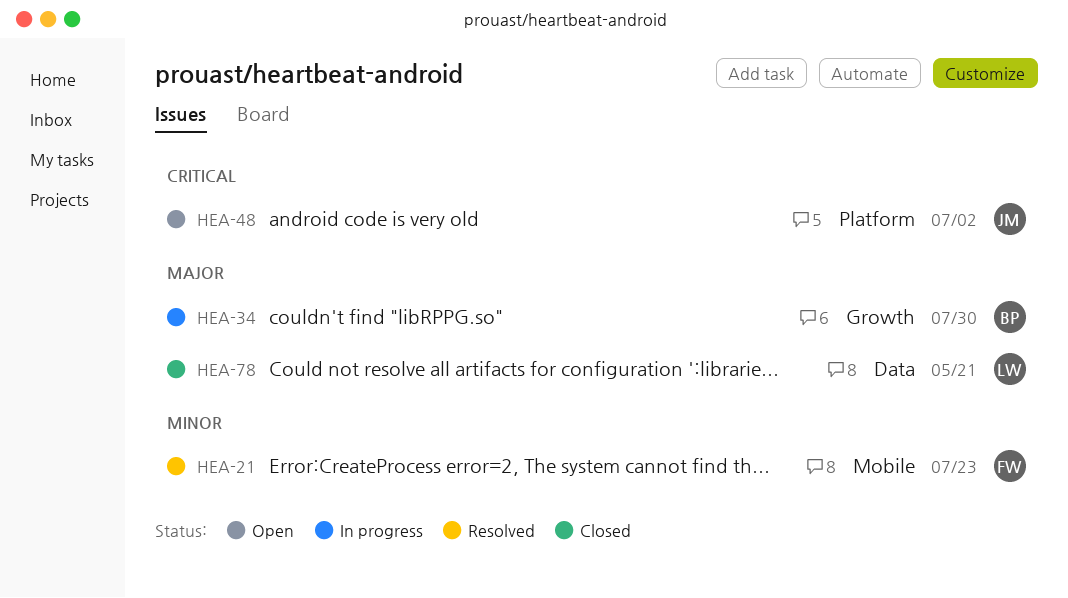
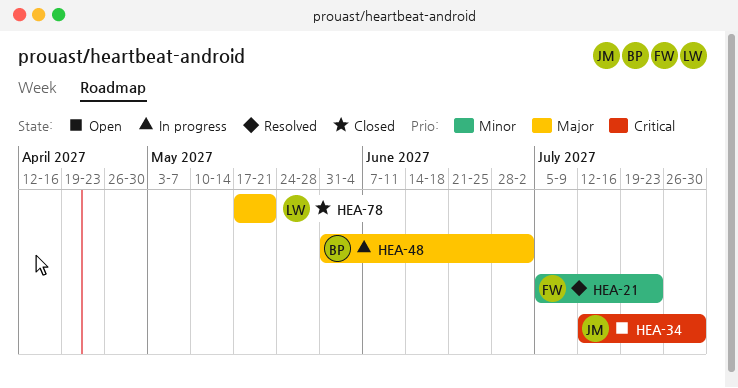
HEA-34, status: In progress -> Open
HEA-34, owner: BP -> JM
HEA-34, priority: Major -> Critical
HEA-48, status: Open -> In progress
HEA-48, owner: JM -> BP
HEA-48, priority: Critical -> Major

